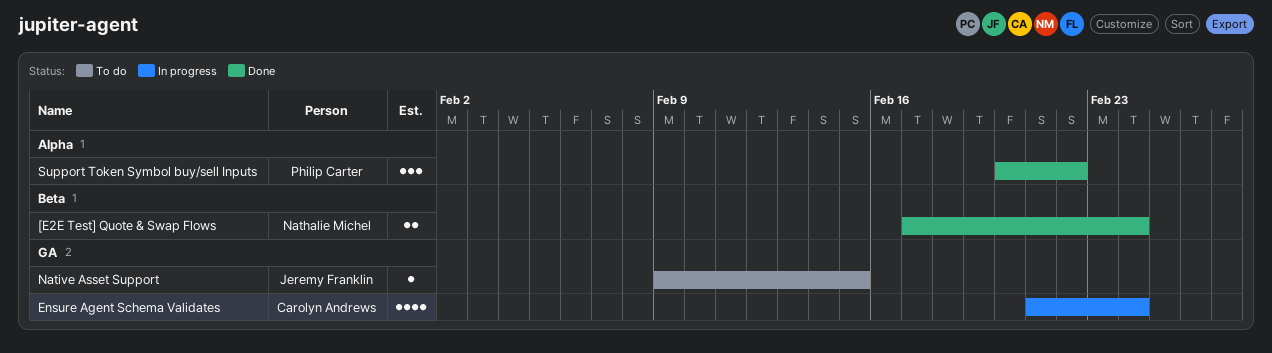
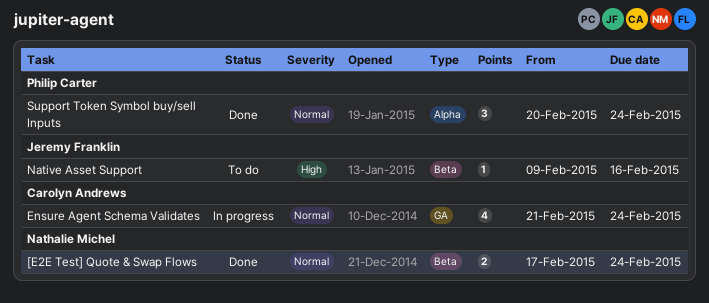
Native Asset Support, label: GA -> Beta
Native Asset Support, due: Feb 15 -> Feb 16
Support Token Symbol buy/sell Inputs, due: Feb 22 -> Feb 24

